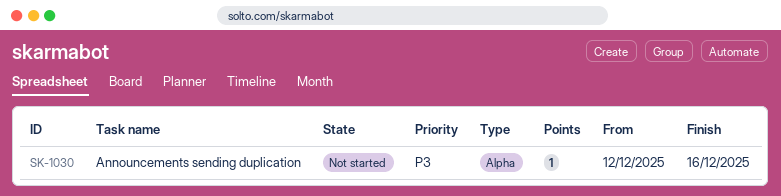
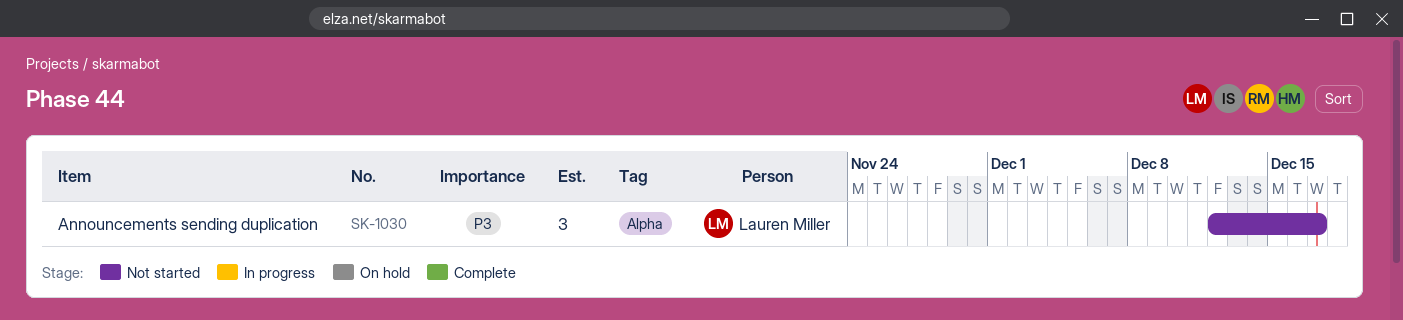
SK-1030, estimate: 1 -> 3
SK-1030, due: Dec 16 -> Dec 17

